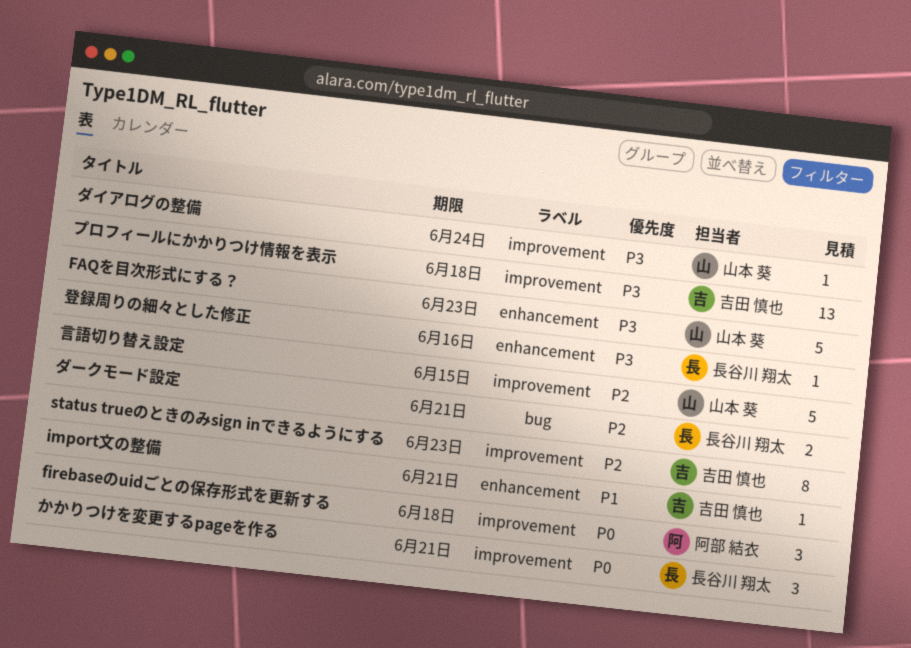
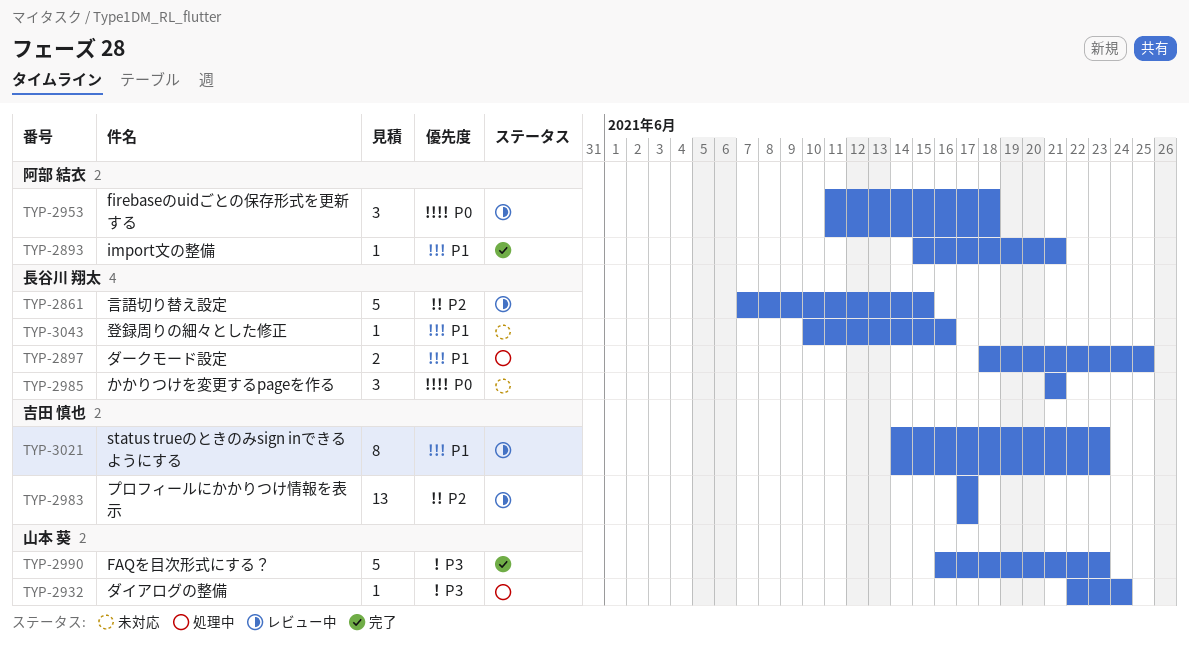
import文の整備, owner: 吉田 慎也 -> 阿部 結衣
status trueのときのみsign inできるようにする, priority: P2 -> P1
ダークモード設定, priority: P2 -> P1
ダークモード設定, due: Jun 21 -> Jun 25
プロフィールにかかりつけ情報を表示, priority: P3 -> P2
プロフィールにかかりつけ情報を表示, due: Jun 18 -> Jun 17
登録周りの細々とした修正, priority: P3 -> P1
言語切り替え設定, owner: 山本 葵 -> 長谷川 翔太

